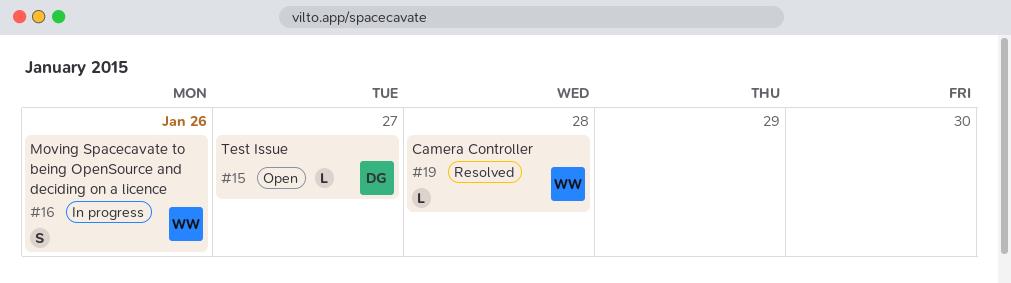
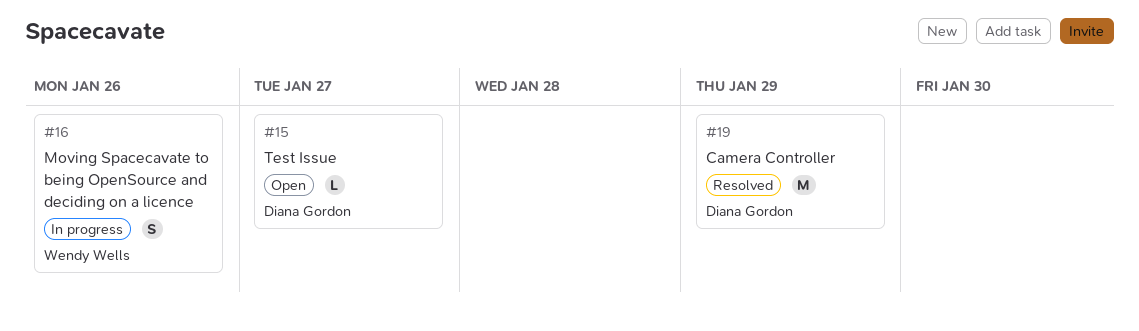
#19, owner: Wendy Wells -> Diana Gordon
#19, estimate: L -> M
#19, due: Jan 28 -> Jan 29

